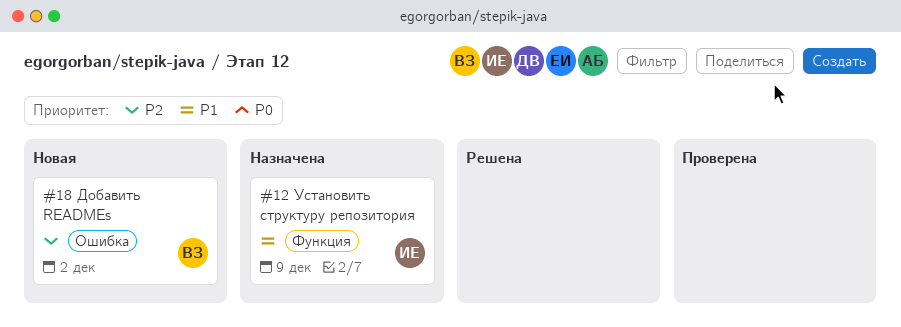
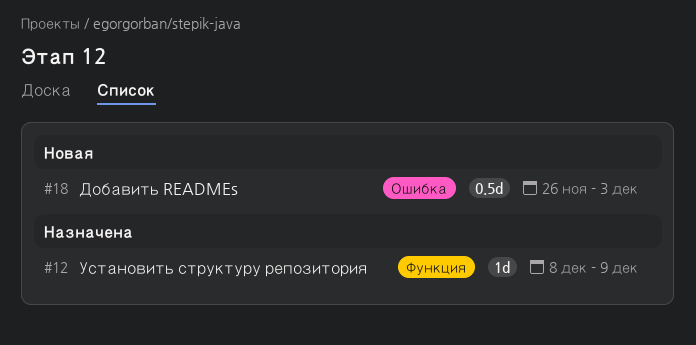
#18, due: Dec 2 -> Dec 3

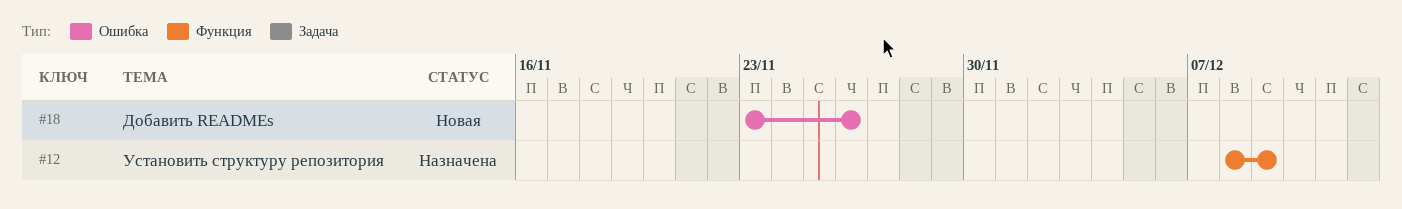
#18, start: Nov 26 -> Nov 23
#18, due: Dec 3 -> Nov 26

